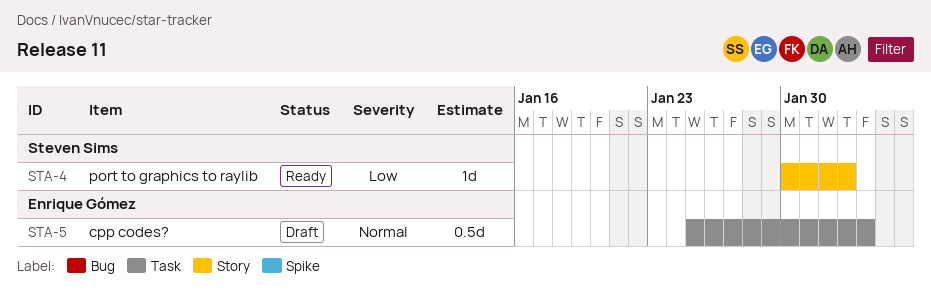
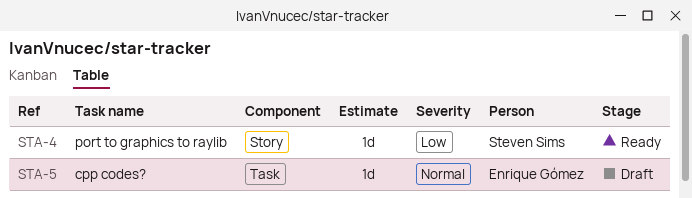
STA-5, estimate: 0.5d -> 1d

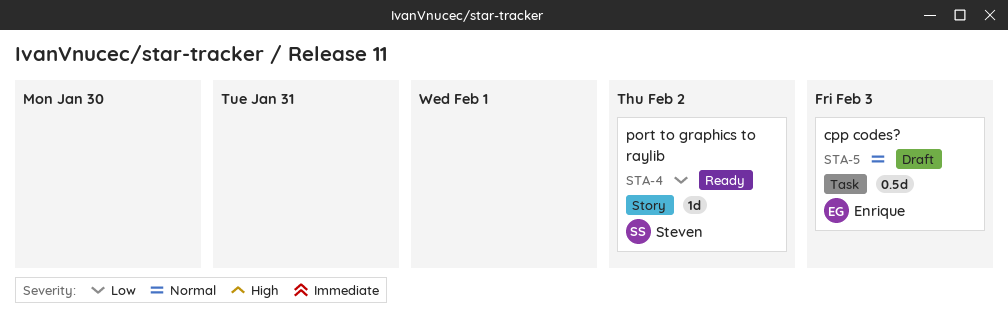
STA-5, estimate: 1d -> 0.5d

